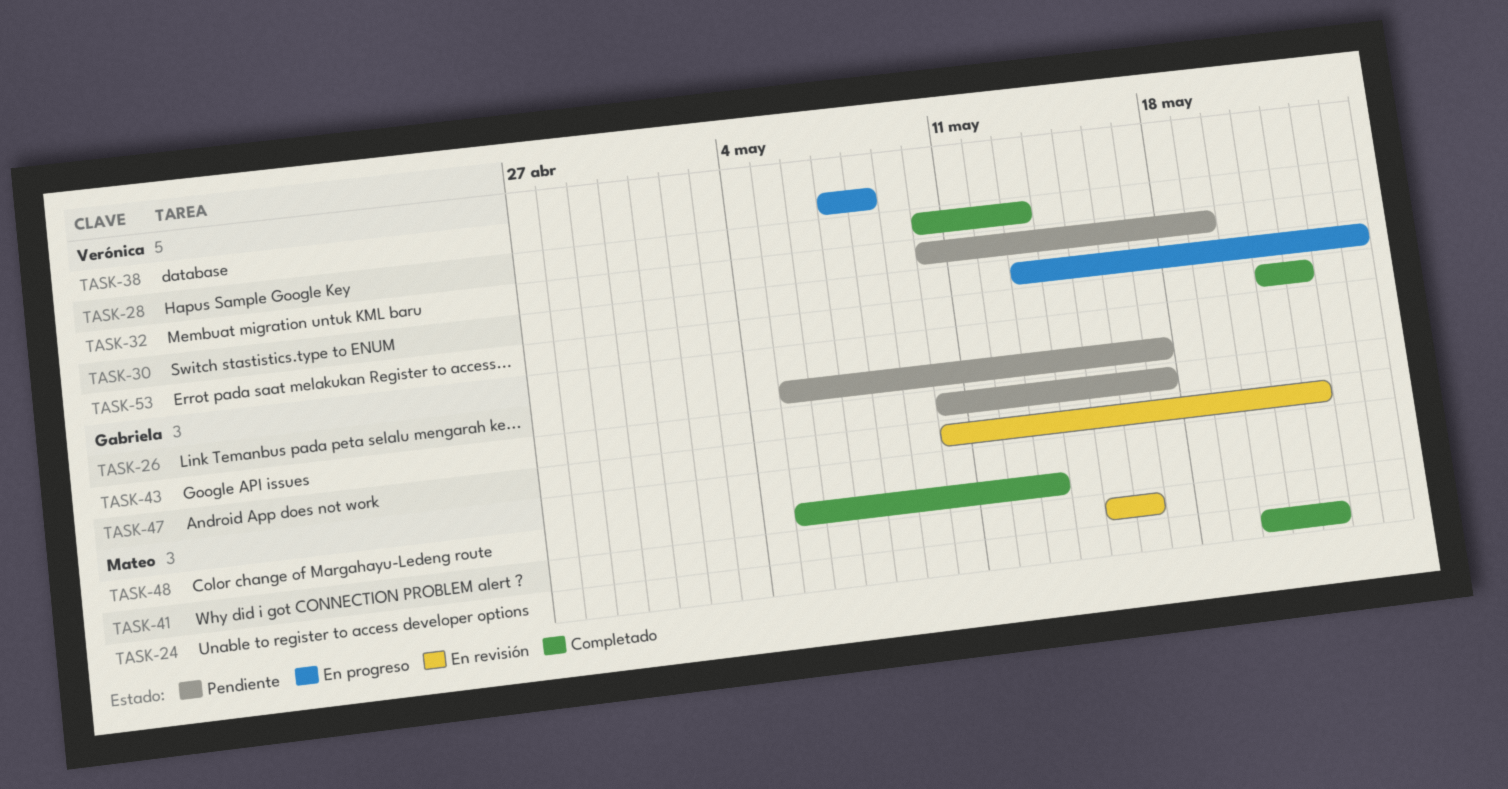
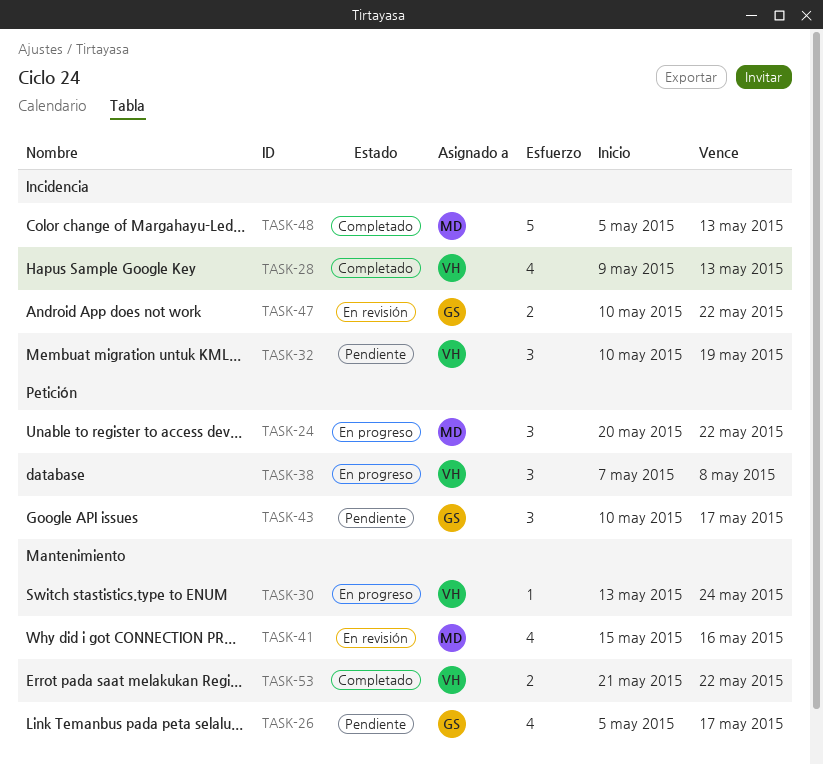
TASK-24, status: Completado -> En progreso
TASK-28, start: May 10 -> May 9

